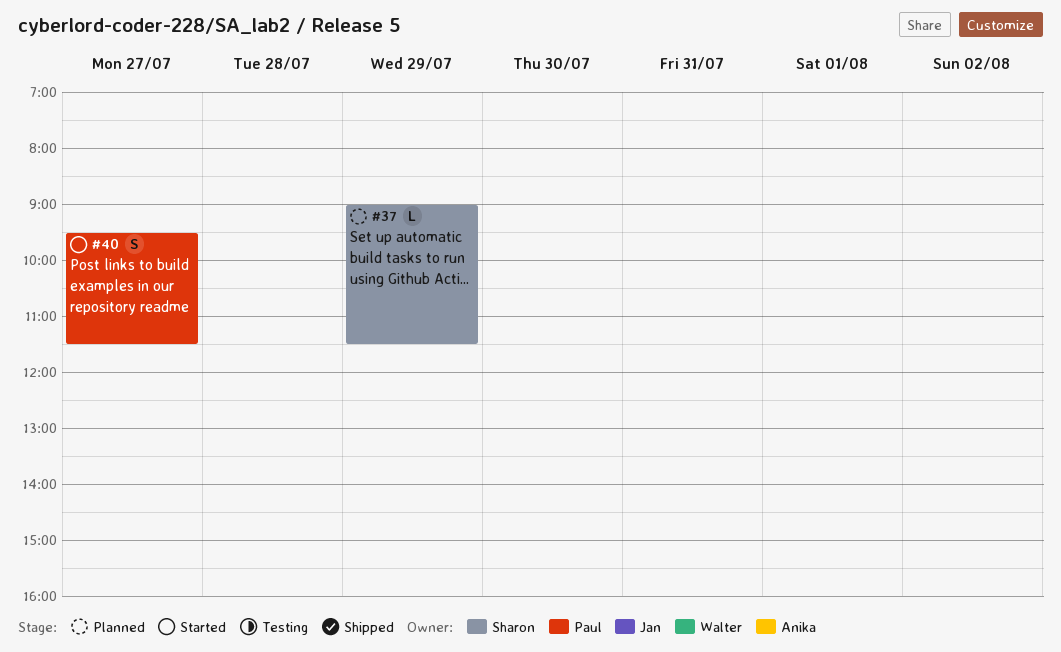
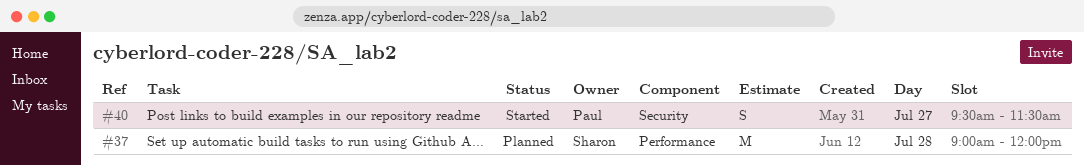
#37, estimate: L -> M
#37, day: Jul 29 -> Jul 28
#37, ends: 11:30 -> 12:00

